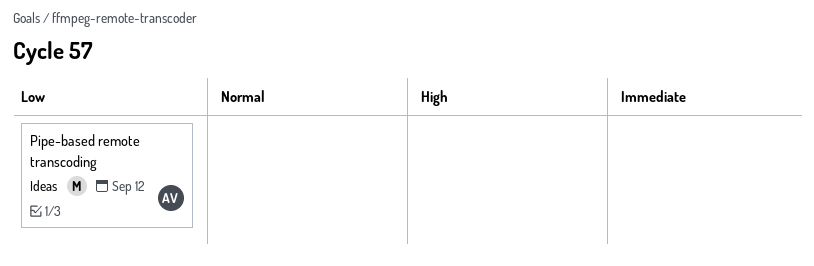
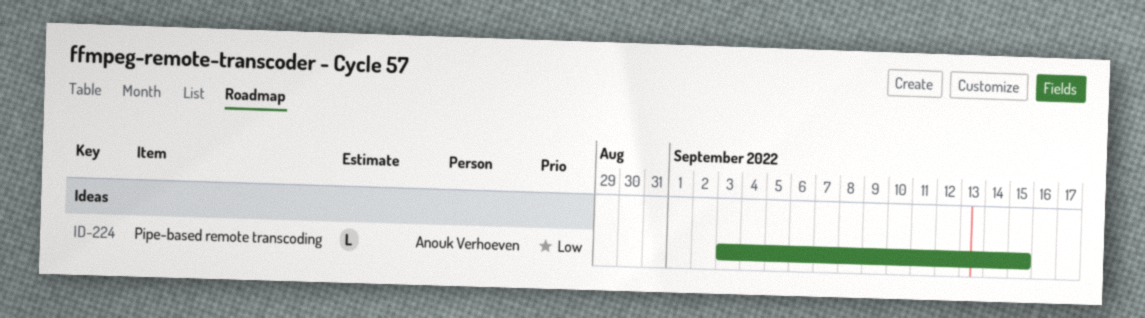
Pipe-based remote transcoding, estimate: M -> L
Pipe-based remote transcoding, due: Sep 12 -> Sep 15

